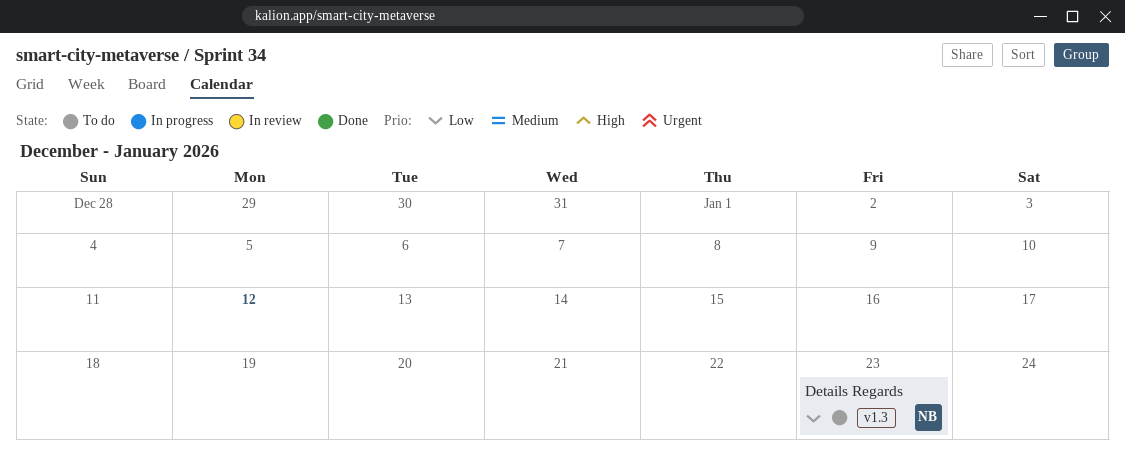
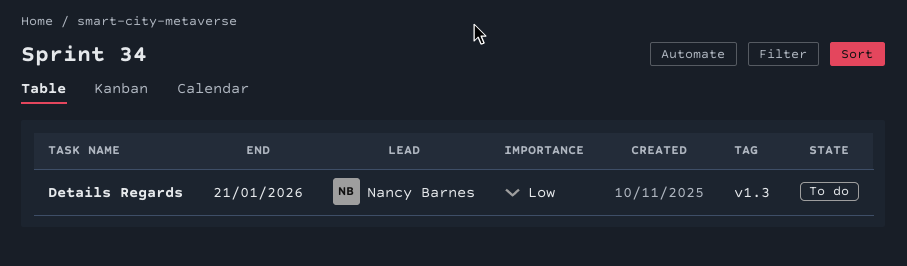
Details Regards, due: Jan 23 -> Jan 21

